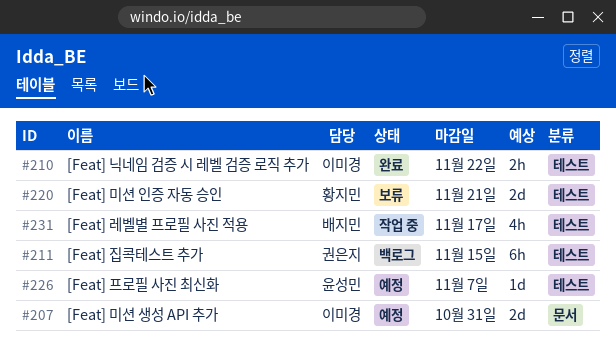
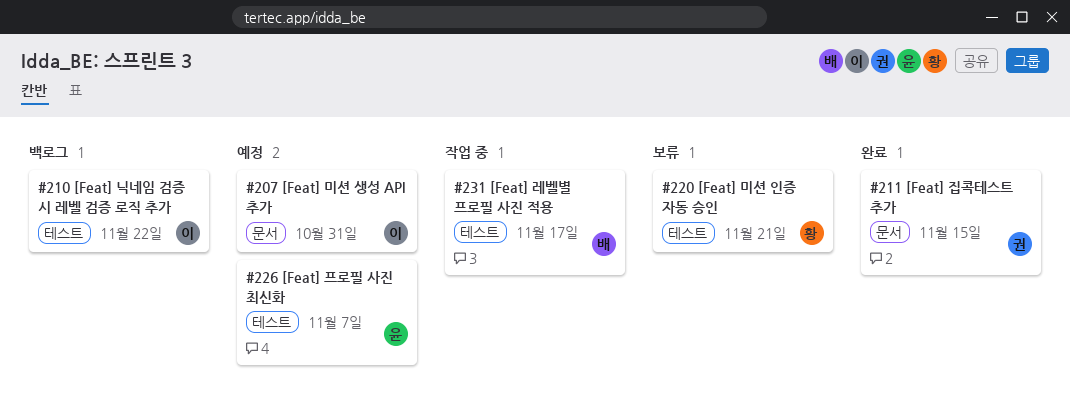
#210, status: 완료 -> 백로그
#211, status: 백로그 -> 완료
#211, label: 테스트 -> 문서

